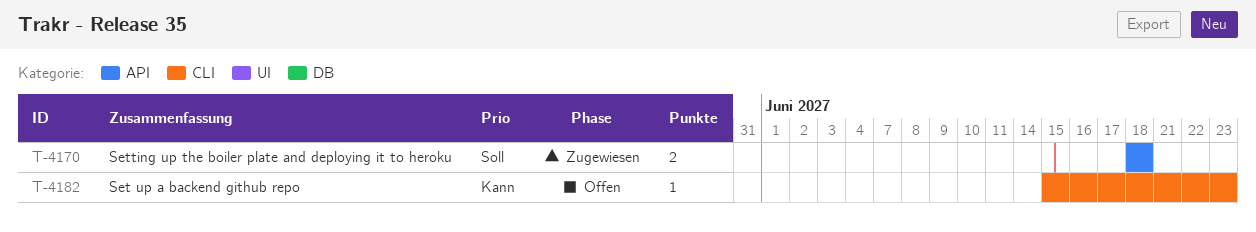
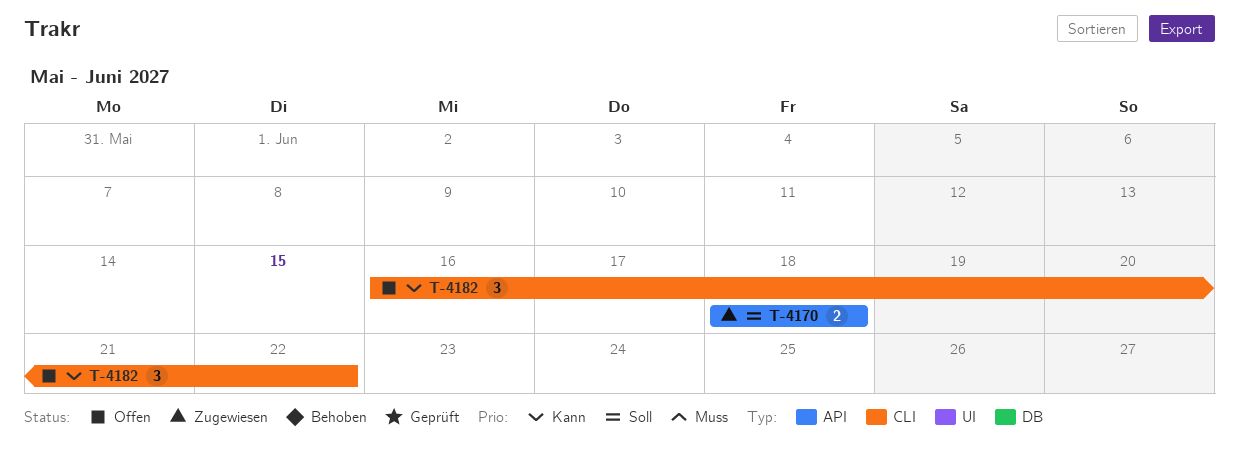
T-4182, estimate: 1 -> 3
T-4182, start: Jun 15 -> Jun 16
T-4182, due: Jun 23 -> Jun 22

